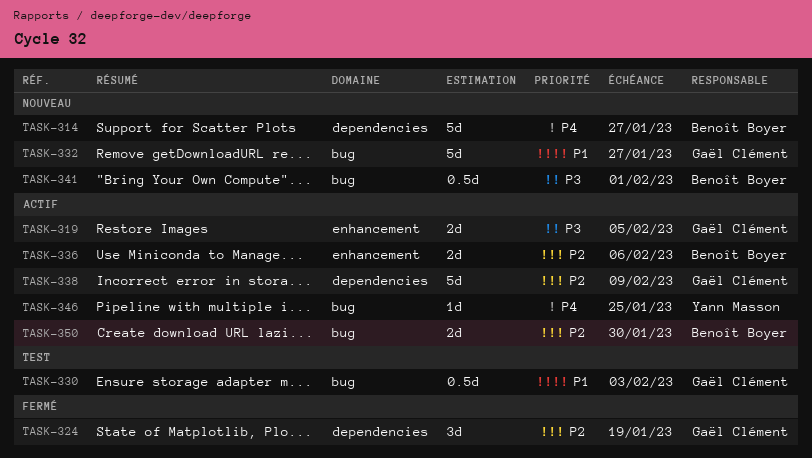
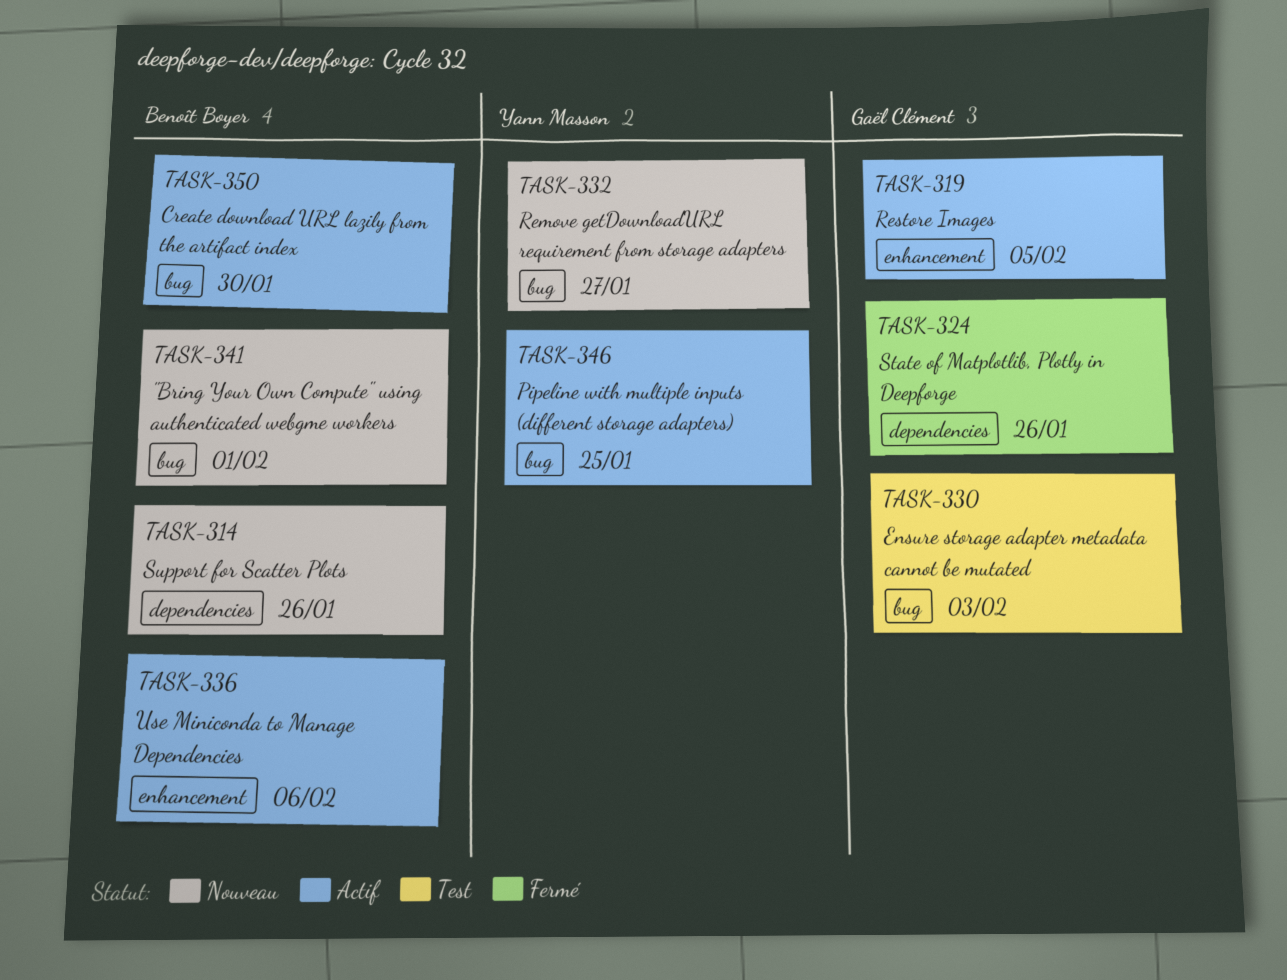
TASK-314, due: Jan 27 -> Jan 26
TASK-324, due: Jan 19 -> Jan 26
TASK-332, owner: Gaël Clément -> Yann Masson
TASK-338: present -> none

